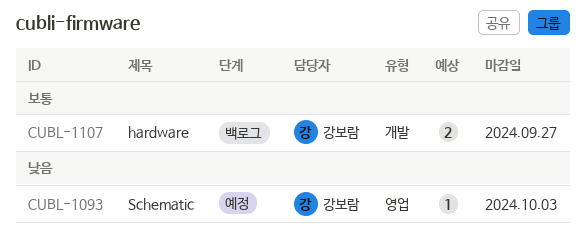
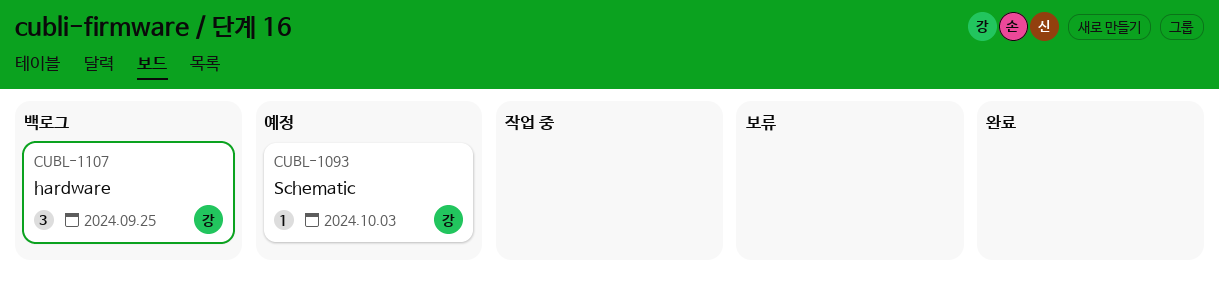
CUBL-1107, estimate: 2 -> 3
CUBL-1107, due: Sep 27 -> Sep 25

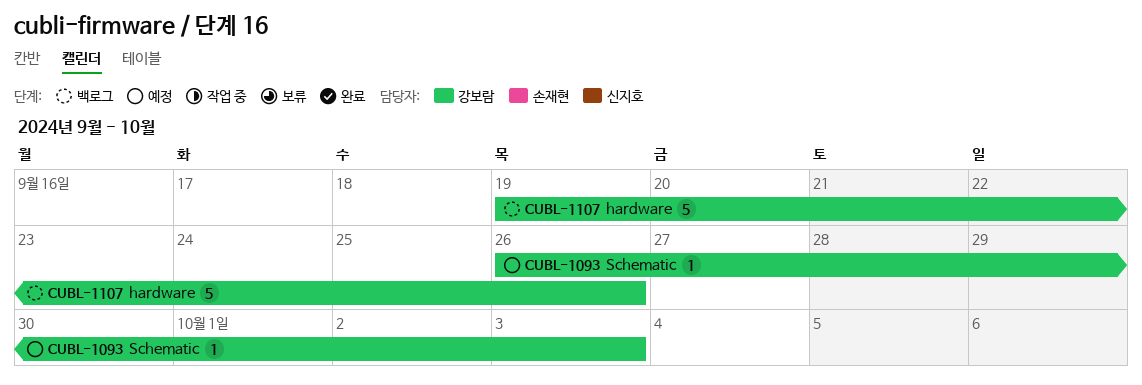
CUBL-1107, estimate: 3 -> 5
CUBL-1107, due: Sep 25 -> Sep 26

